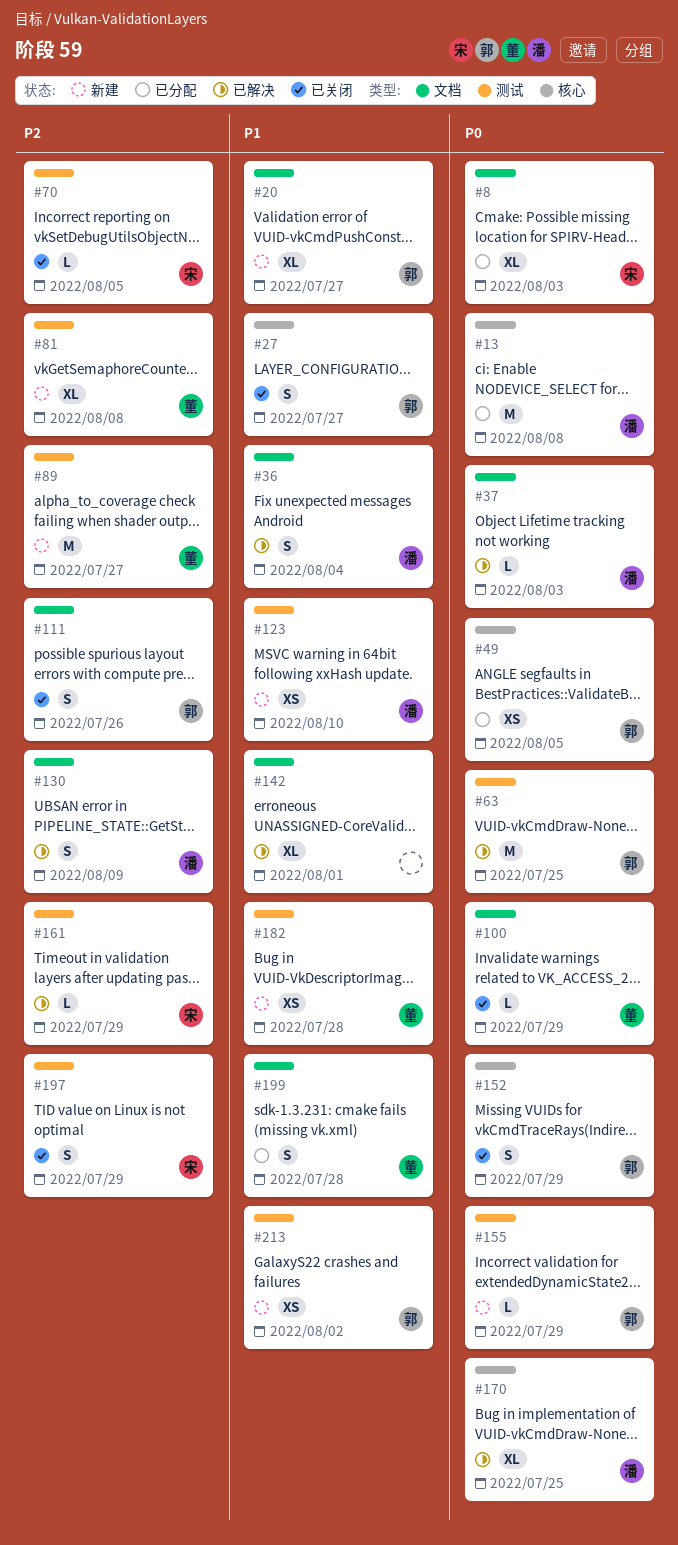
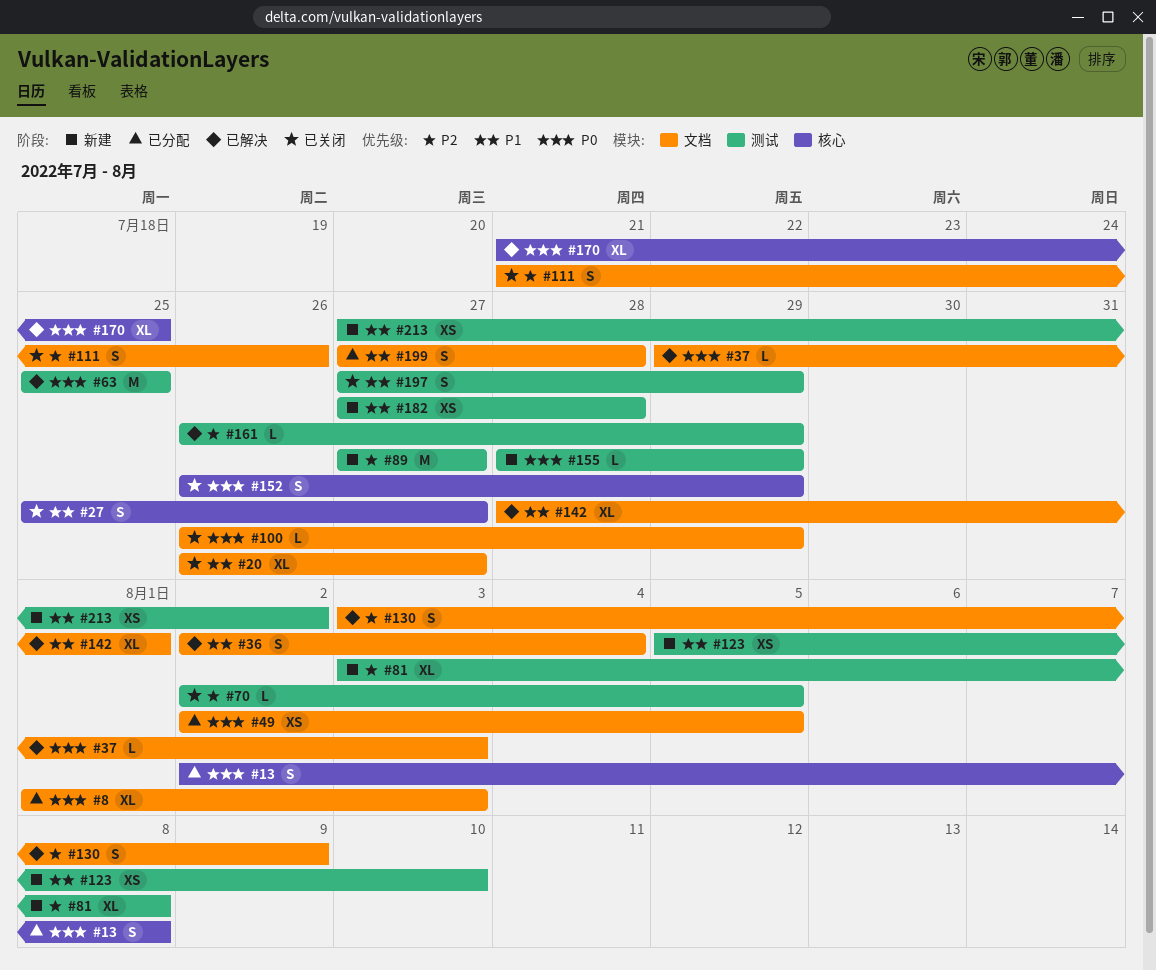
#13, estimate: M -> S
#20, status: 新建 -> 已关闭
#49, label: 核心 -> 文档
#197, priority: P2 -> P1

